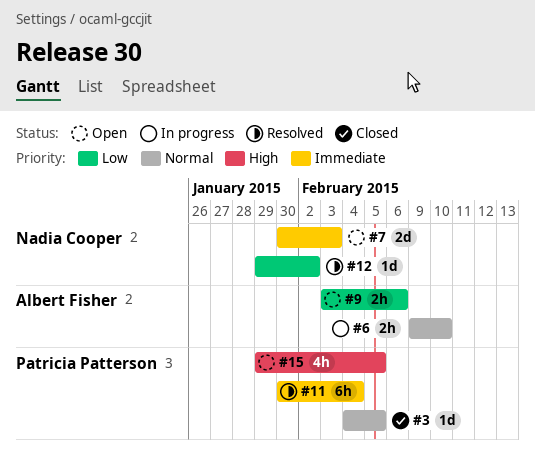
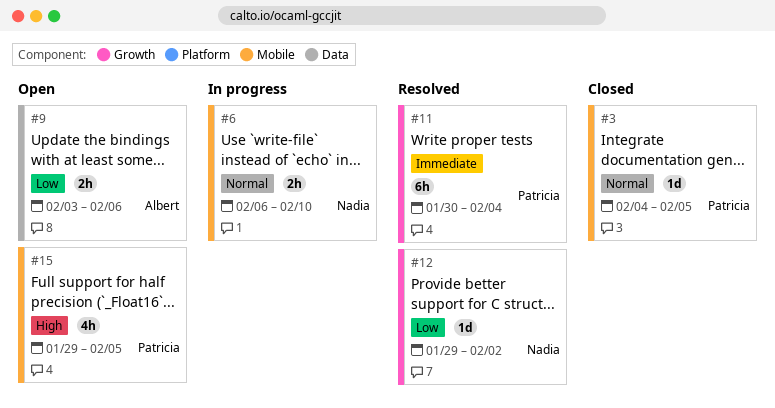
#6, owner: Albert Fisher -> Nadia Cooper
#6, start: Feb 9 -> Feb 6
#7: present -> none

